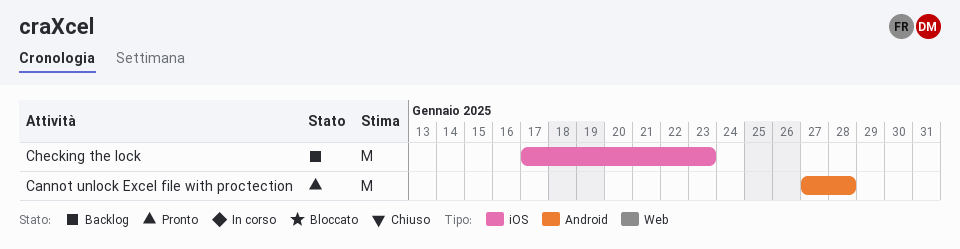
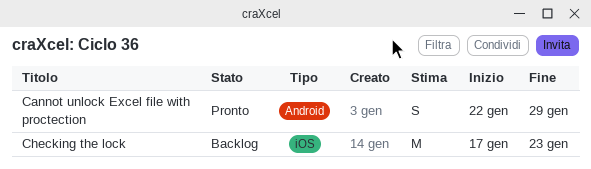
Cannot unlock Excel file with proctection, estimate: M -> S
Cannot unlock Excel file with proctection, start: Jan 27 -> Jan 22
Cannot unlock Excel file with proctection, due: Jan 28 -> Jan 29

